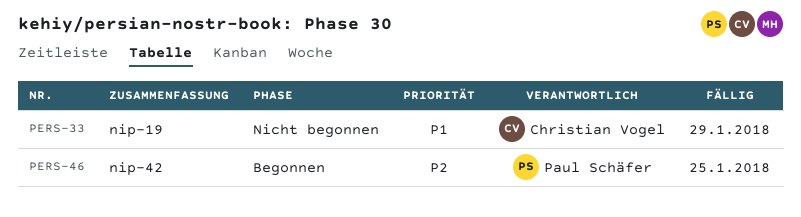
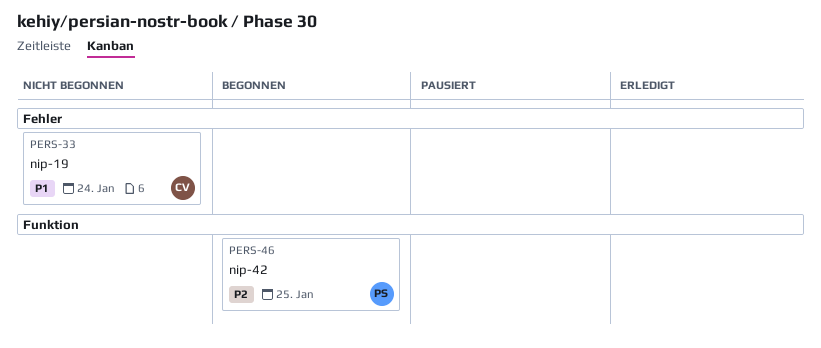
PERS-33, due: Jan 29 -> Jan 24

